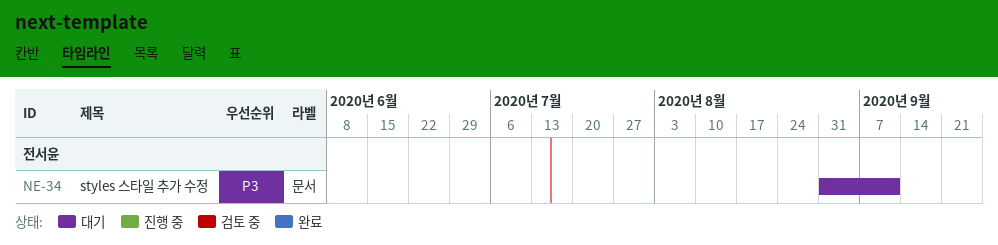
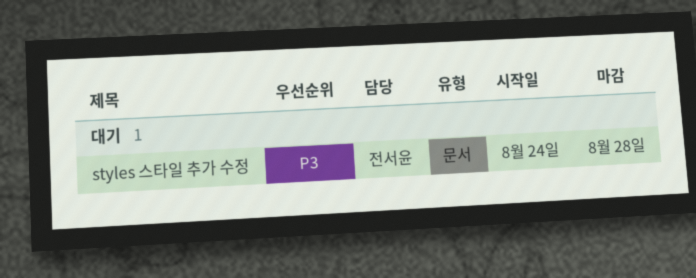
styles 스타일 추가 수정, start: Aug 31 -> Aug 24
styles 스타일 추가 수정, due: Sep 11 -> Aug 28

